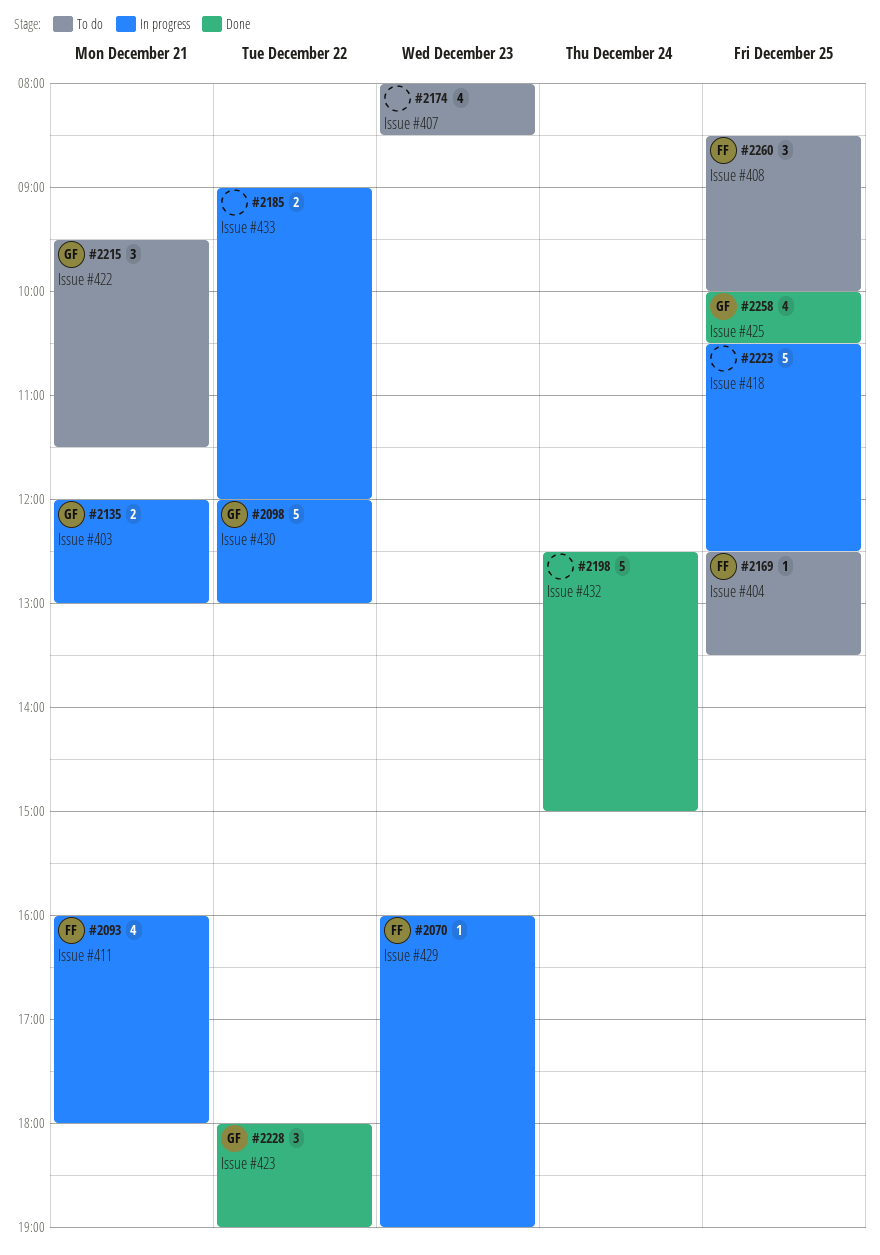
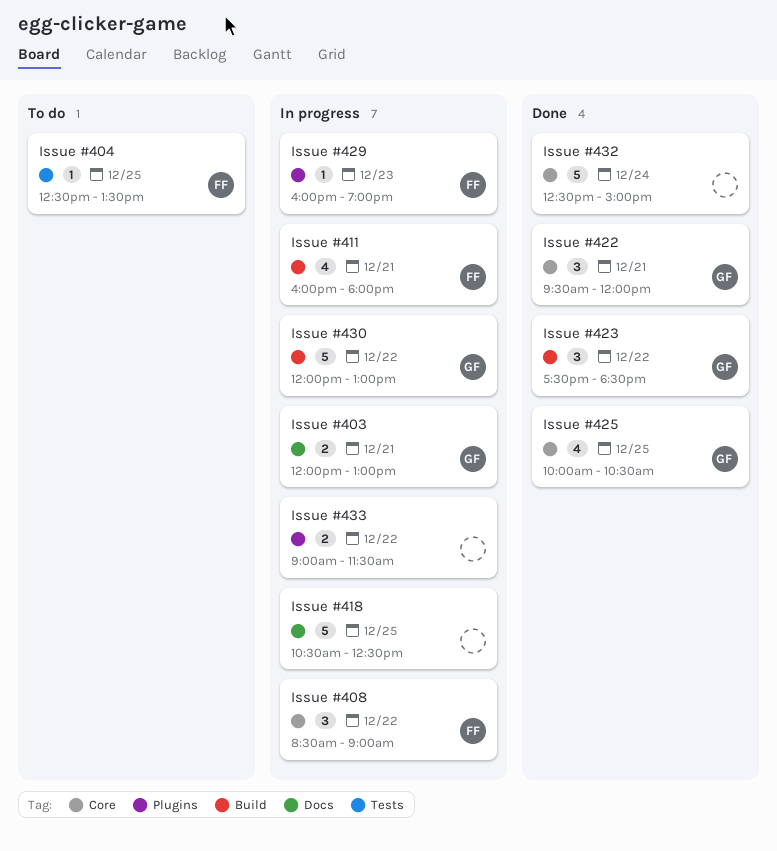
Issue #407: present -> none
Issue #408, status: To do -> In progress
Issue #408, day: Dec 25 -> Dec 22
Issue #408, ends: 10:00 -> 09:00
Issue #422, status: To do -> Done
Issue #422, ends: 11:30 -> 12:00
Issue #423, begins: 18:00 -> 17:30
Issue #423, ends: 19:00 -> 18:30
Issue #433, ends: 12:00 -> 11:30

